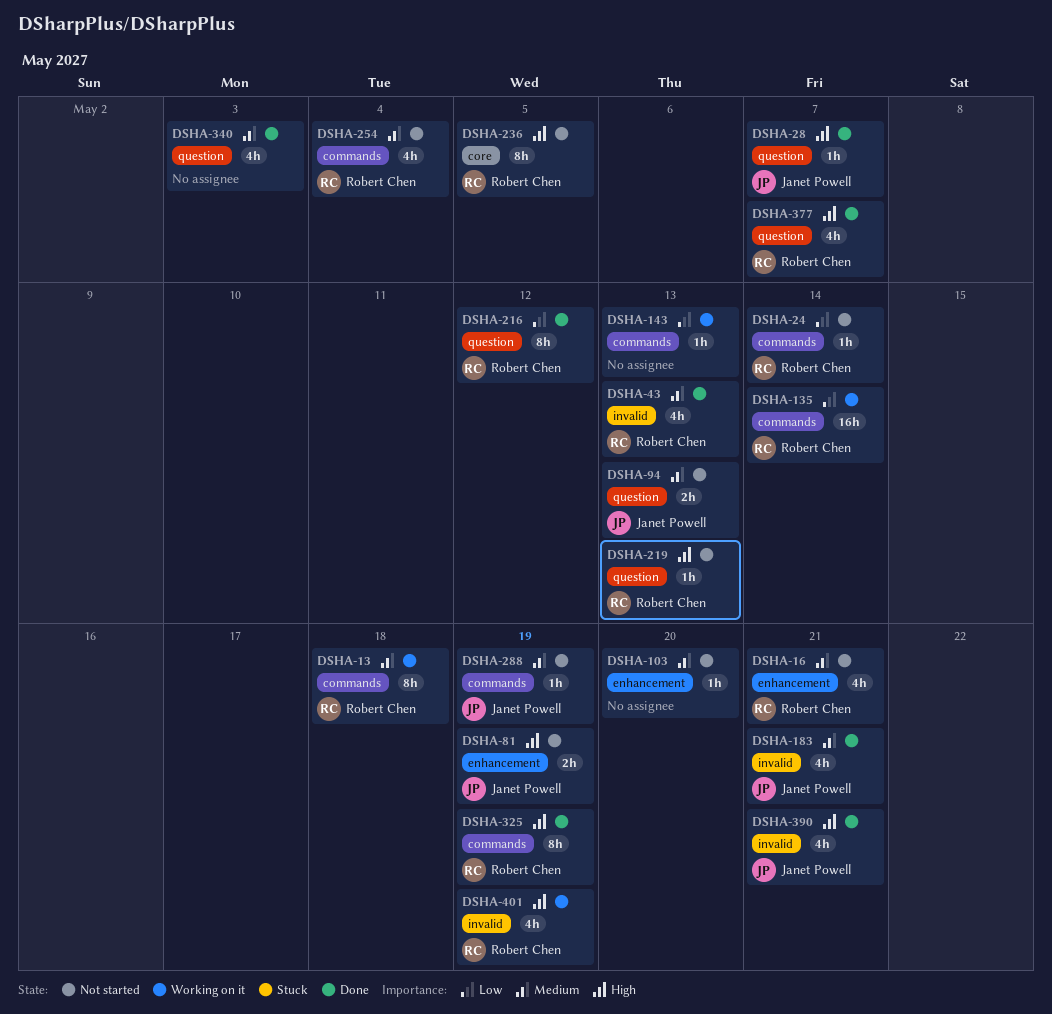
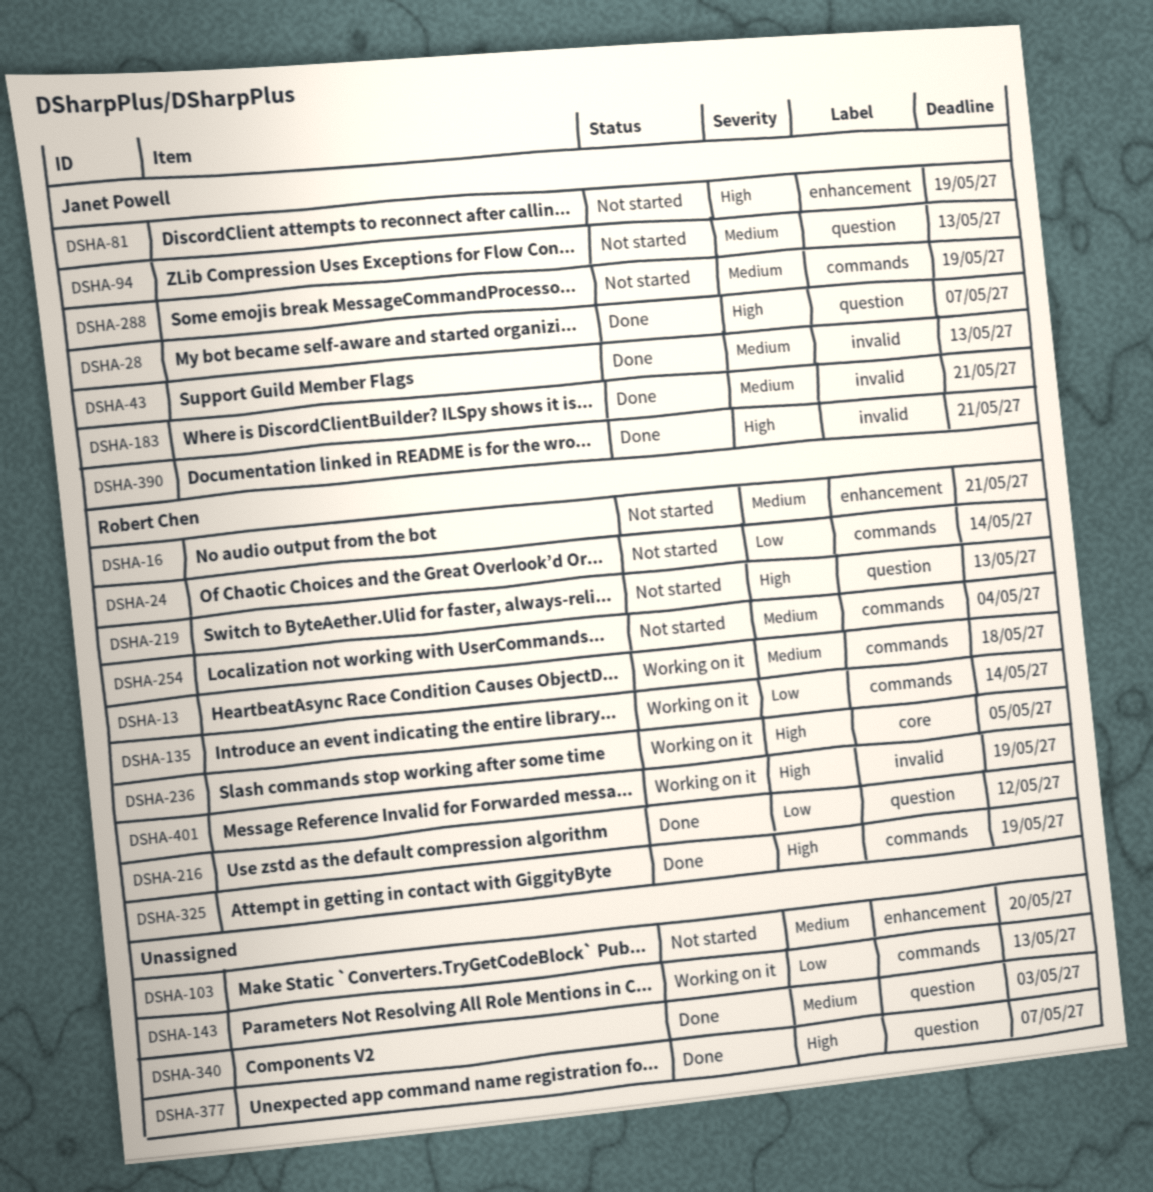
DSHA-43, owner: Robert Chen -> Janet Powell
DSHA-236, status: Not started -> Working on it
DSHA-377, owner: Robert Chen -> none

